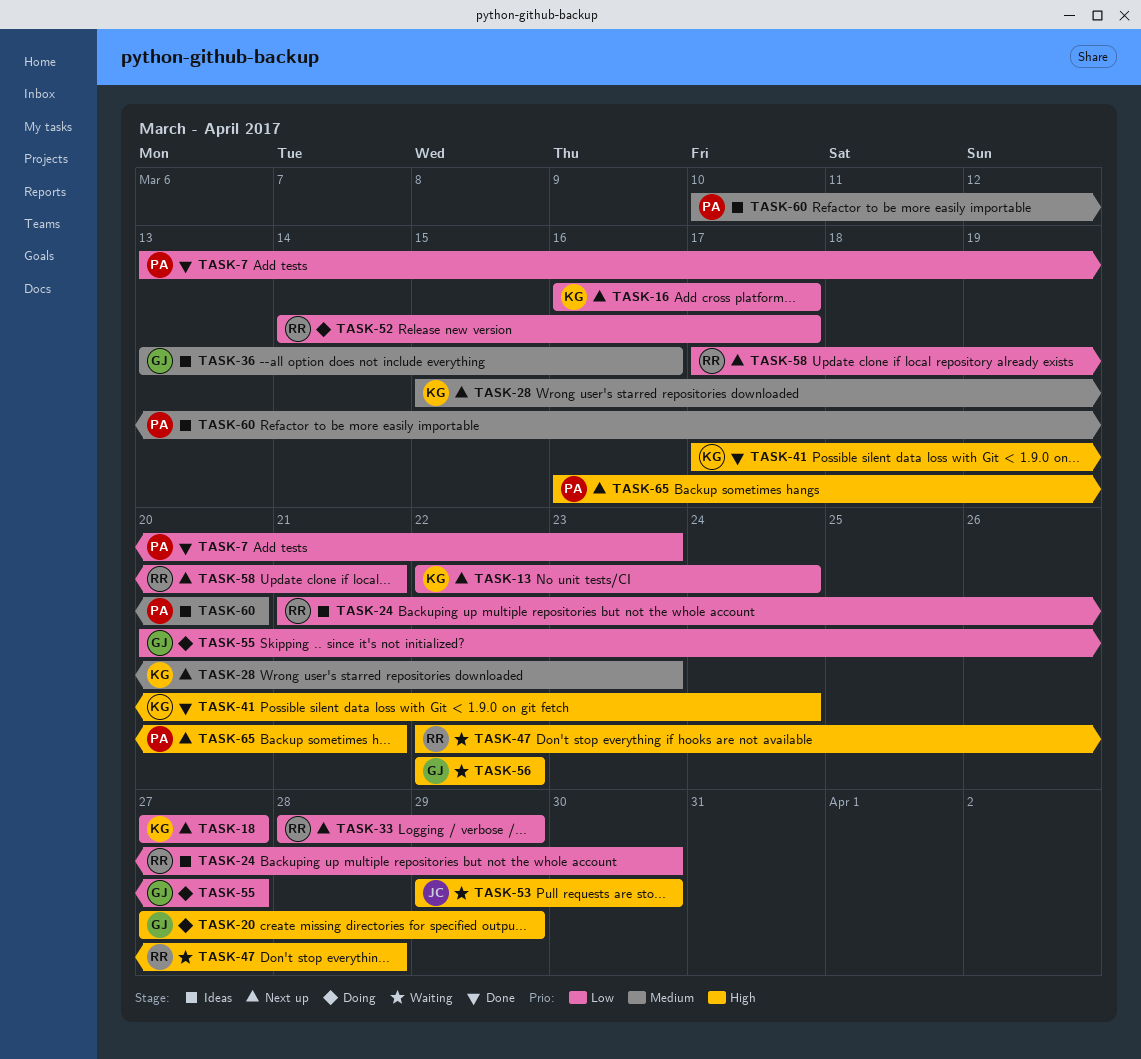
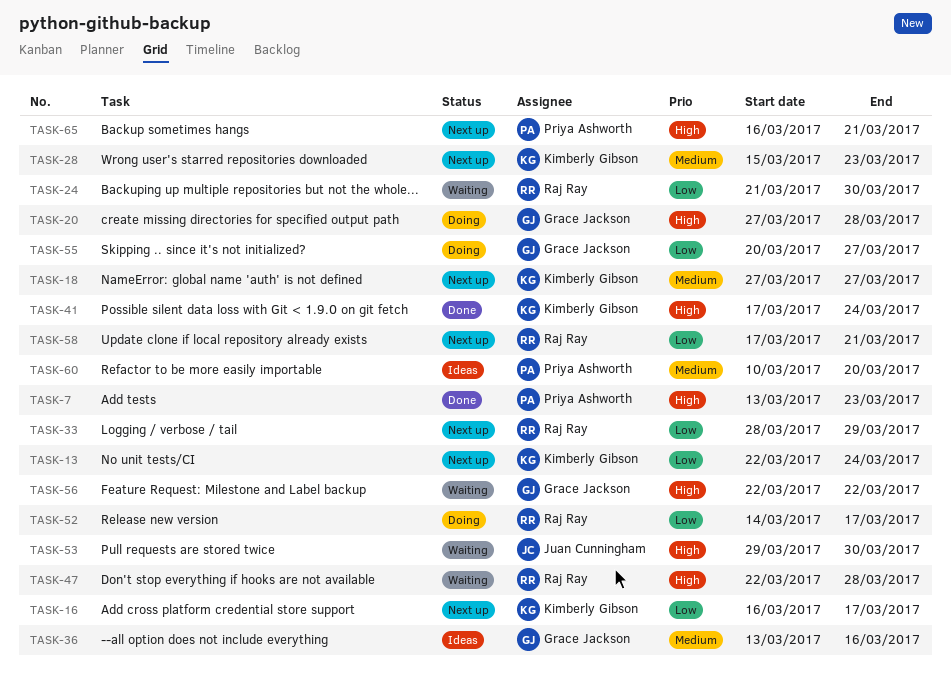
TASK-7, priority: Low -> High
TASK-18, priority: Low -> Medium
TASK-20, due: Mar 29 -> Mar 28
TASK-24, status: Ideas -> Waiting

